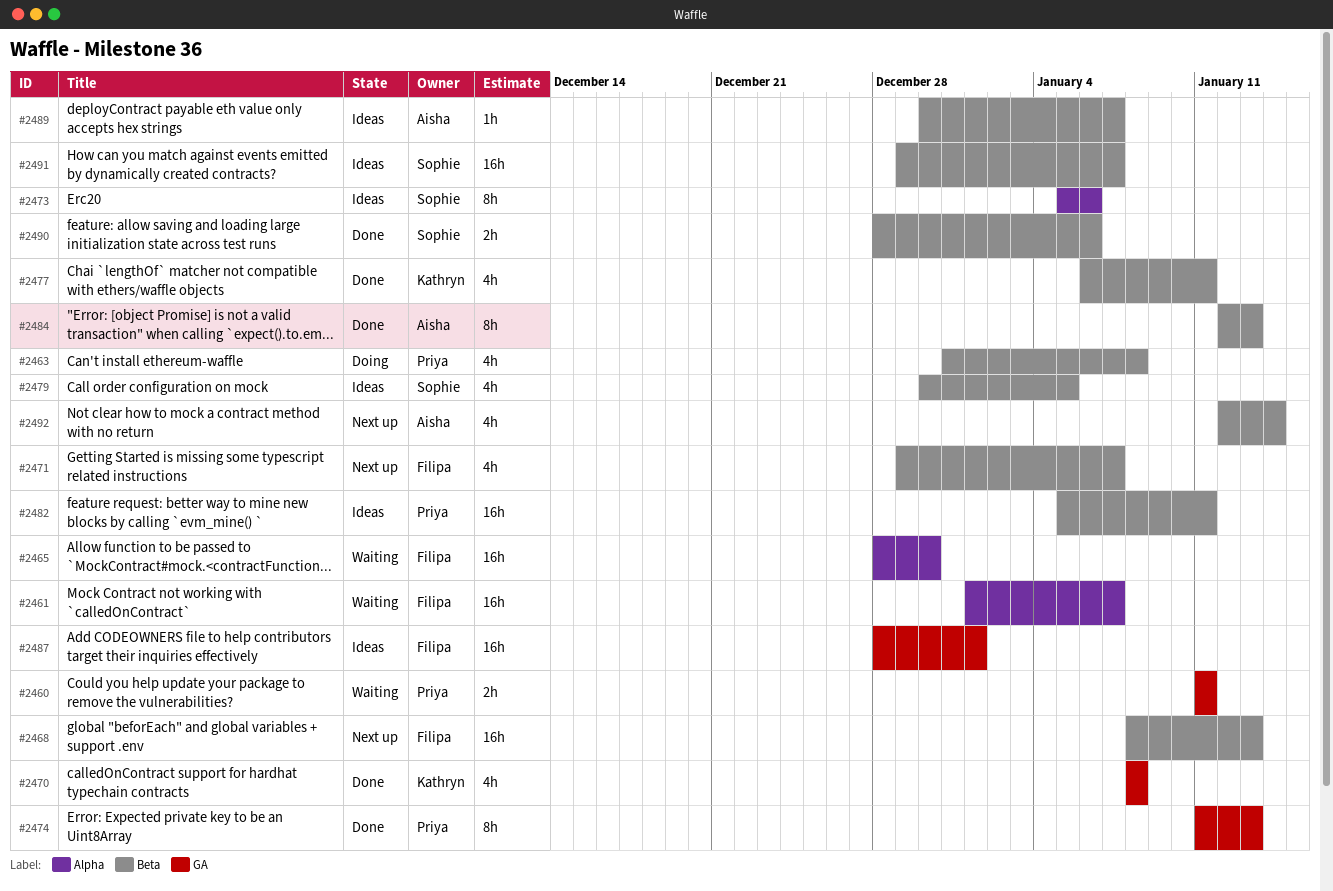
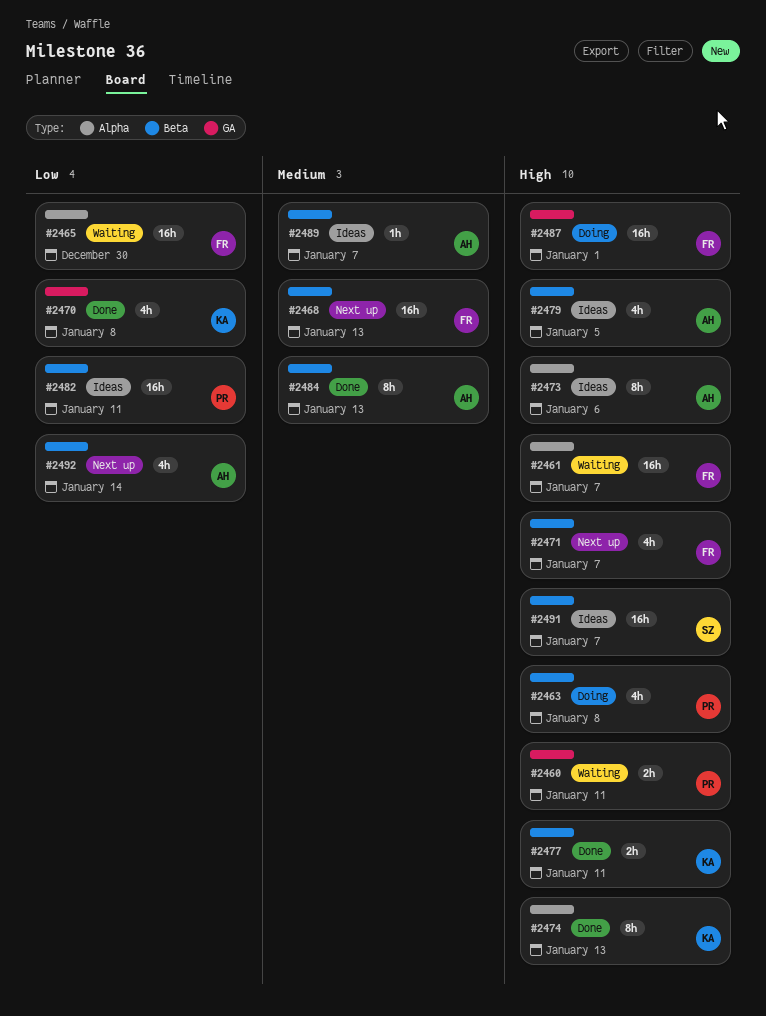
#2473, owner: Sophie -> Aisha
#2474, owner: Priya -> Kathryn
#2474, label: GA -> Alpha
#2477, estimate: 4h -> 2h
#2479, owner: Sophie -> Aisha
#2487, status: Ideas -> Doing
#2490: present -> none

